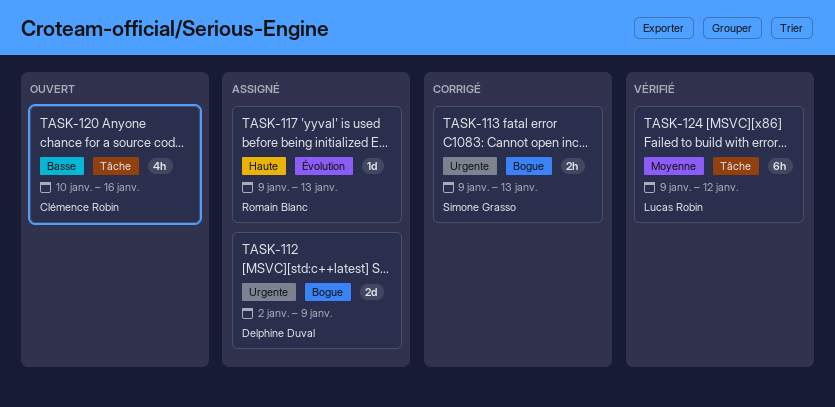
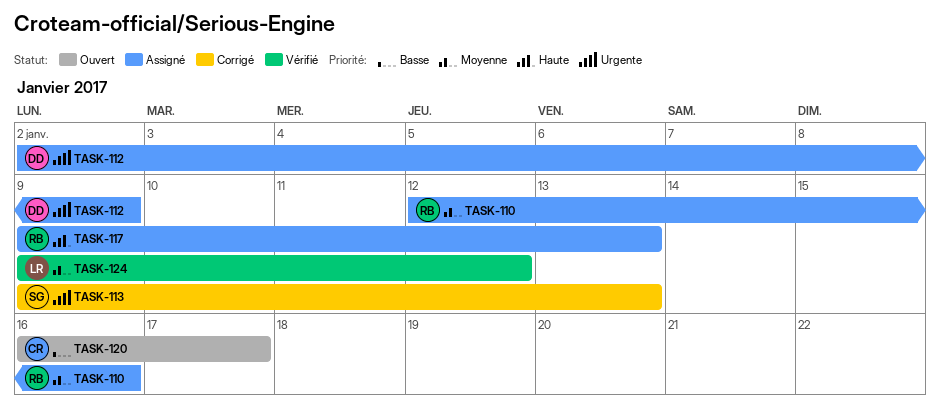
TASK-110: none -> present
TASK-120, start: Jan 10 -> Jan 16
TASK-120, due: Jan 16 -> Jan 17

